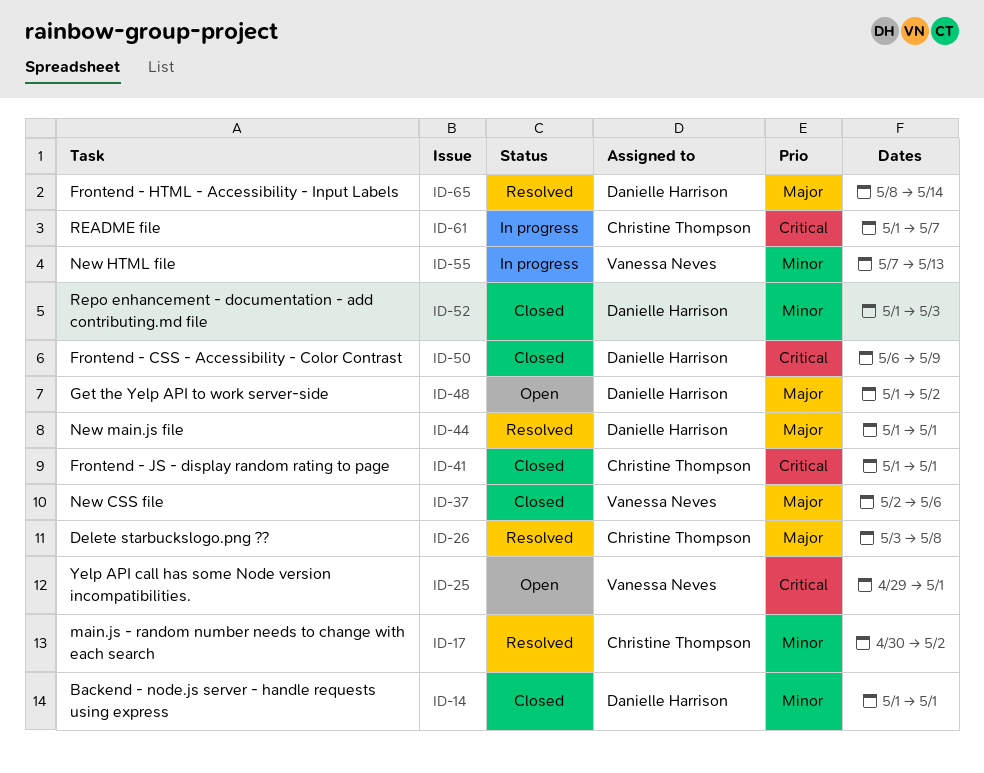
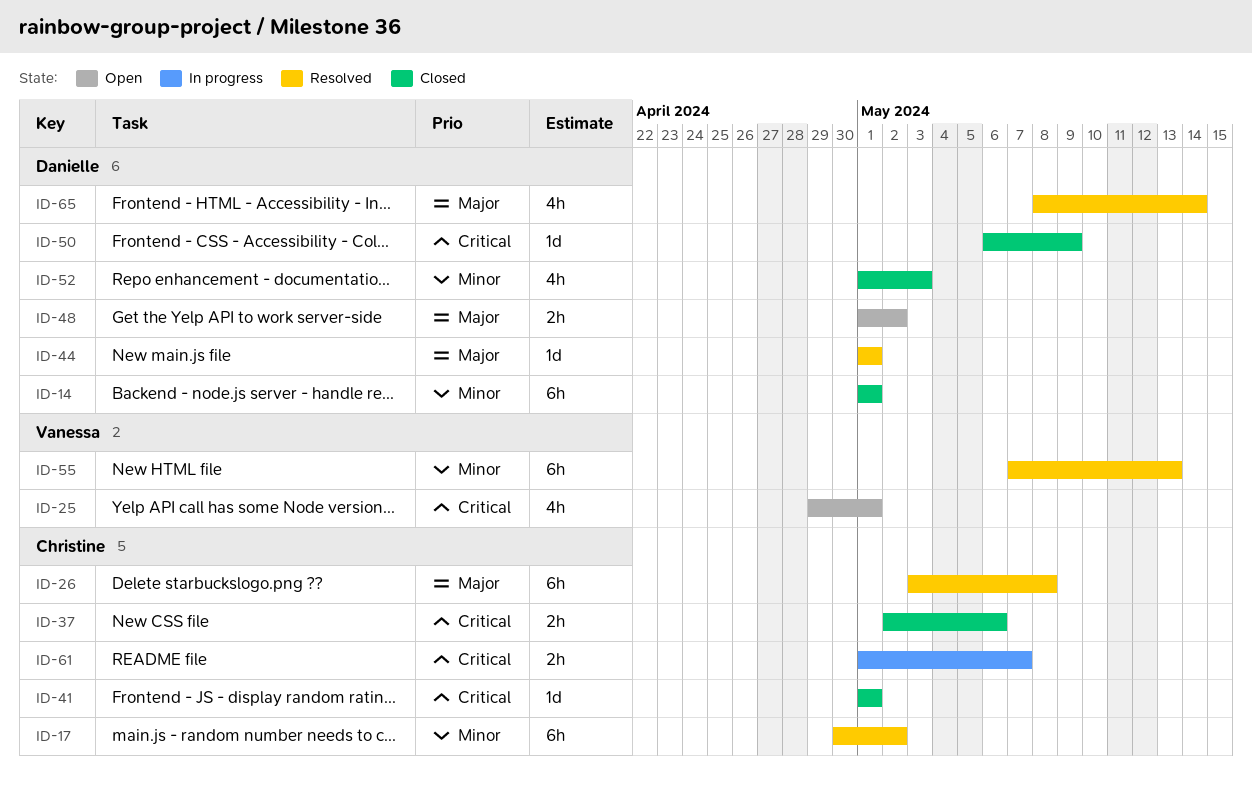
ID-37, owner: Vanessa Neves -> Christine Thompson
ID-37, priority: Major -> Critical
ID-55, status: In progress -> Resolved

